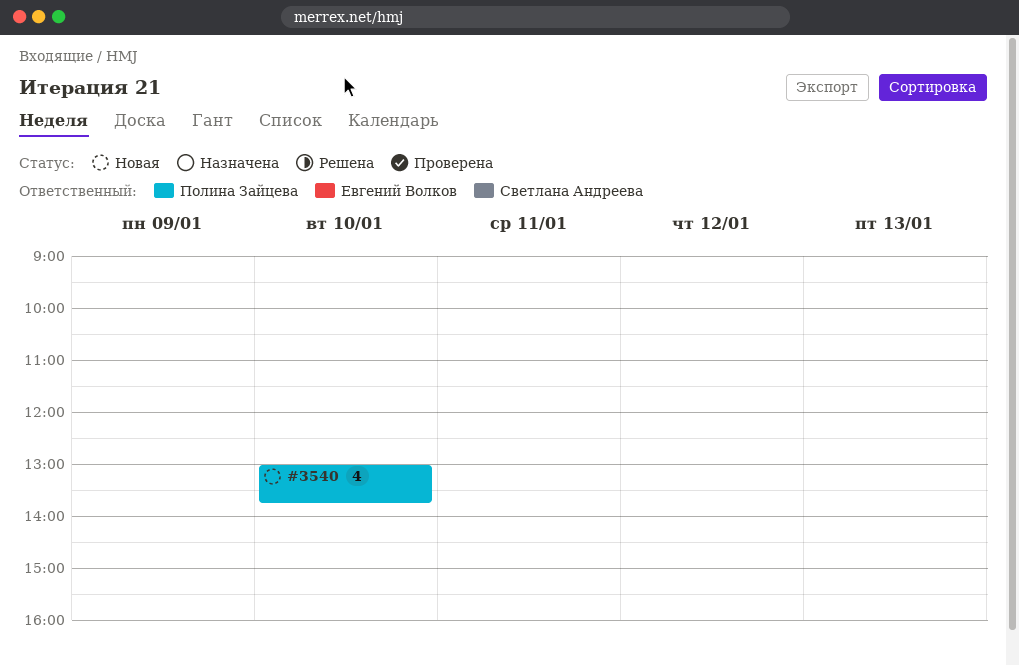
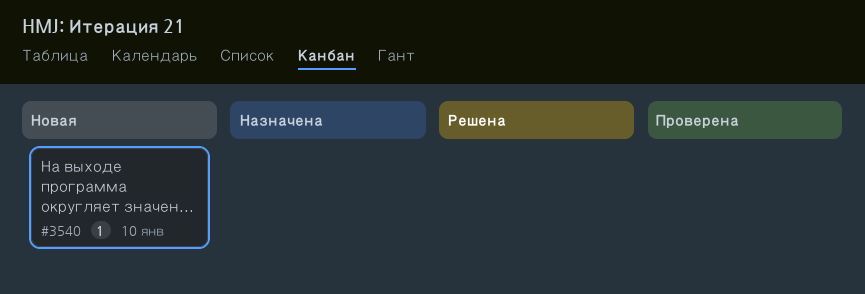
#3540, estimate: 4 -> 1

